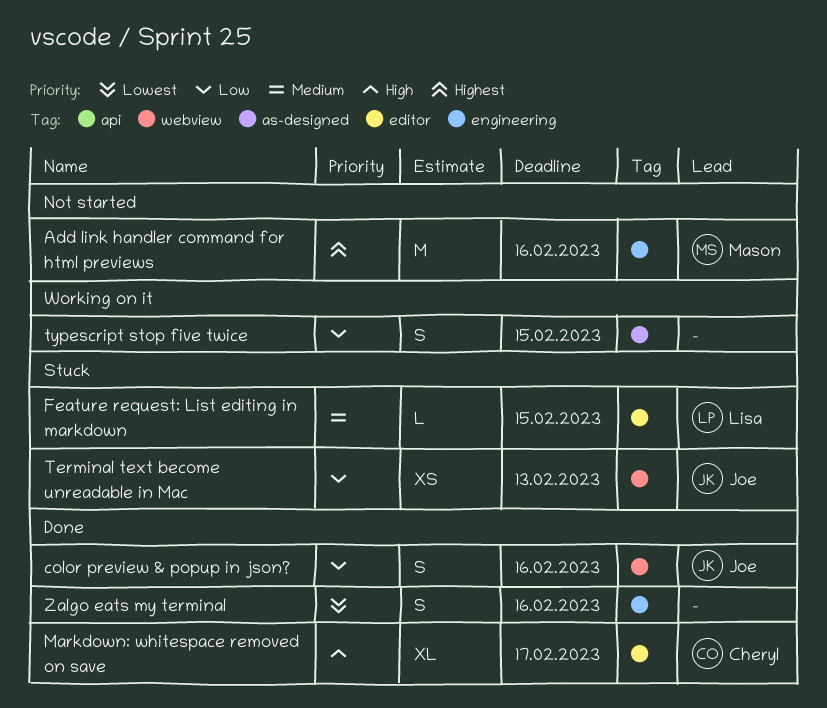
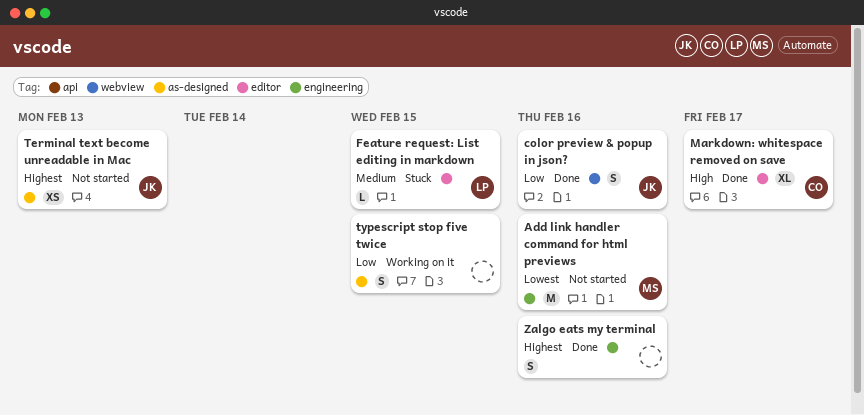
Add link handler command for html previews, priority: Highest -> Lowest
Terminal text become unreadable in Mac, status: Stuck -> Not started
Terminal text become unreadable in Mac, priority: Low -> Highest
Terminal text become unreadable in Mac, label: webview -> as-designed
Zalgo eats my terminal, priority: Lowest -> Highest

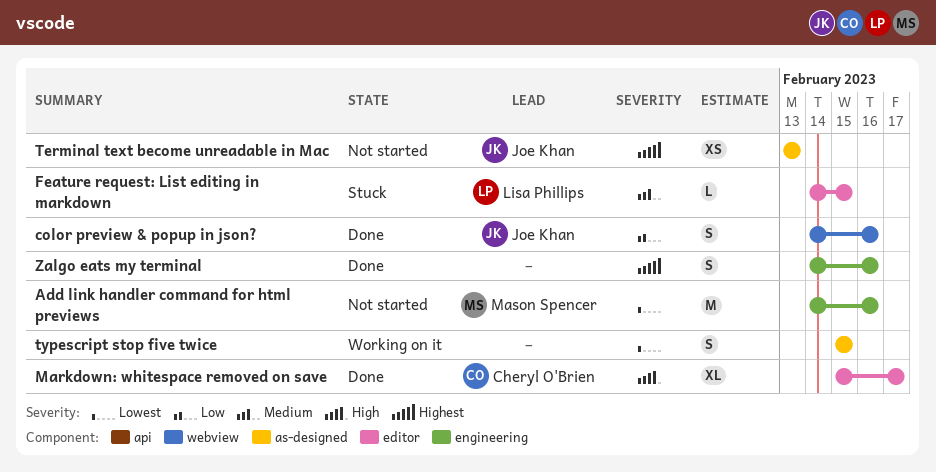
typescript stop five twice, priority: Low -> Lowest

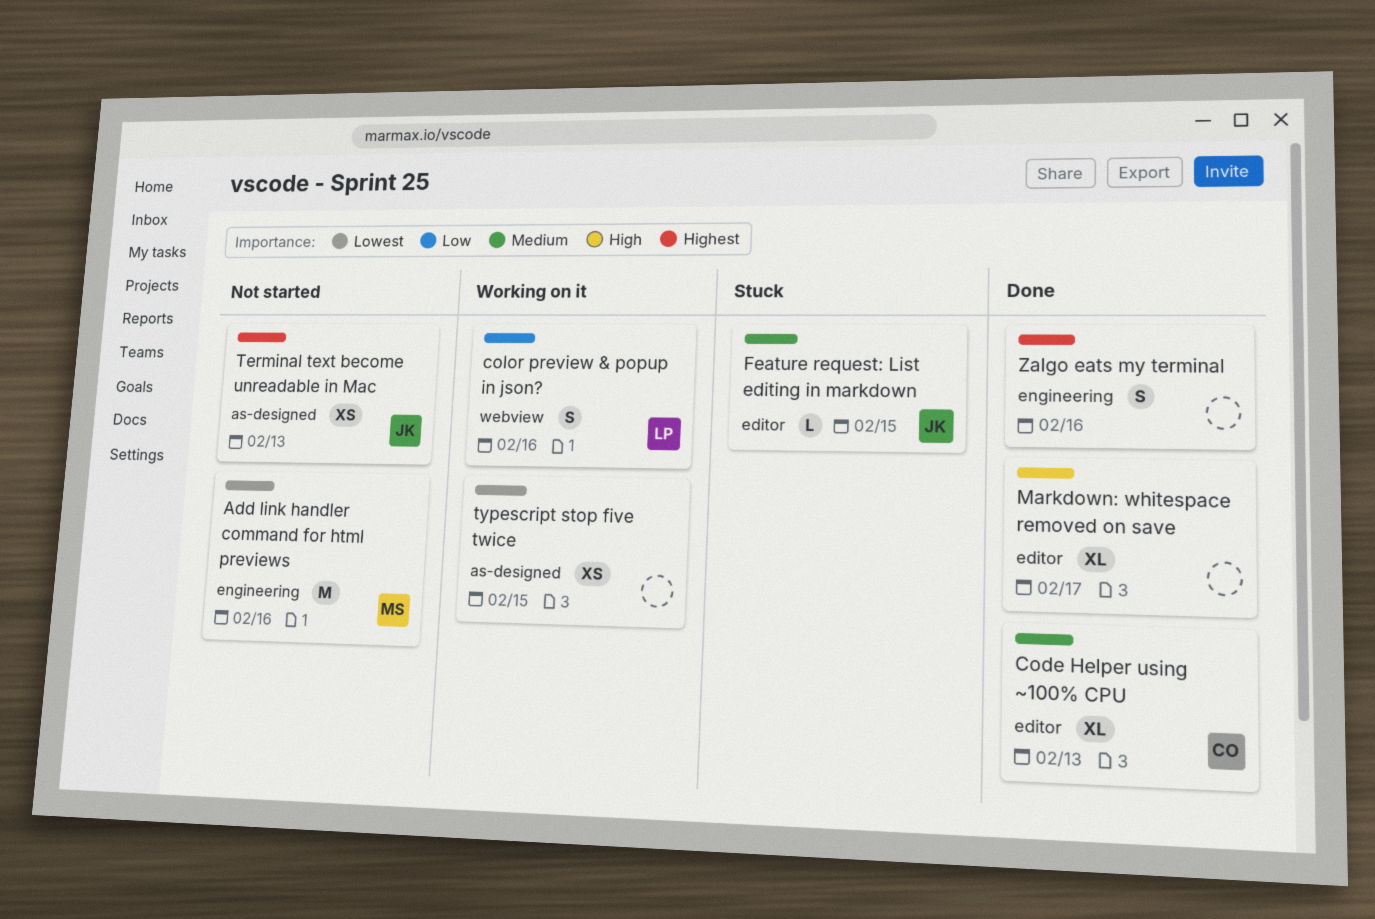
Code Helper using ~100% CPU: none -> present
color preview & popup in json?, status: Done -> Working on it
color preview & popup in json?, owner: Joe Khan -> Lisa Phillips
Feature request: List editing in markdown, owner: Lisa Phillips -> Joe Khan
Markdown: whitespace removed on save, owner: Cheryl O'Brien -> none
typescript stop five twice, estimate: S -> XS

